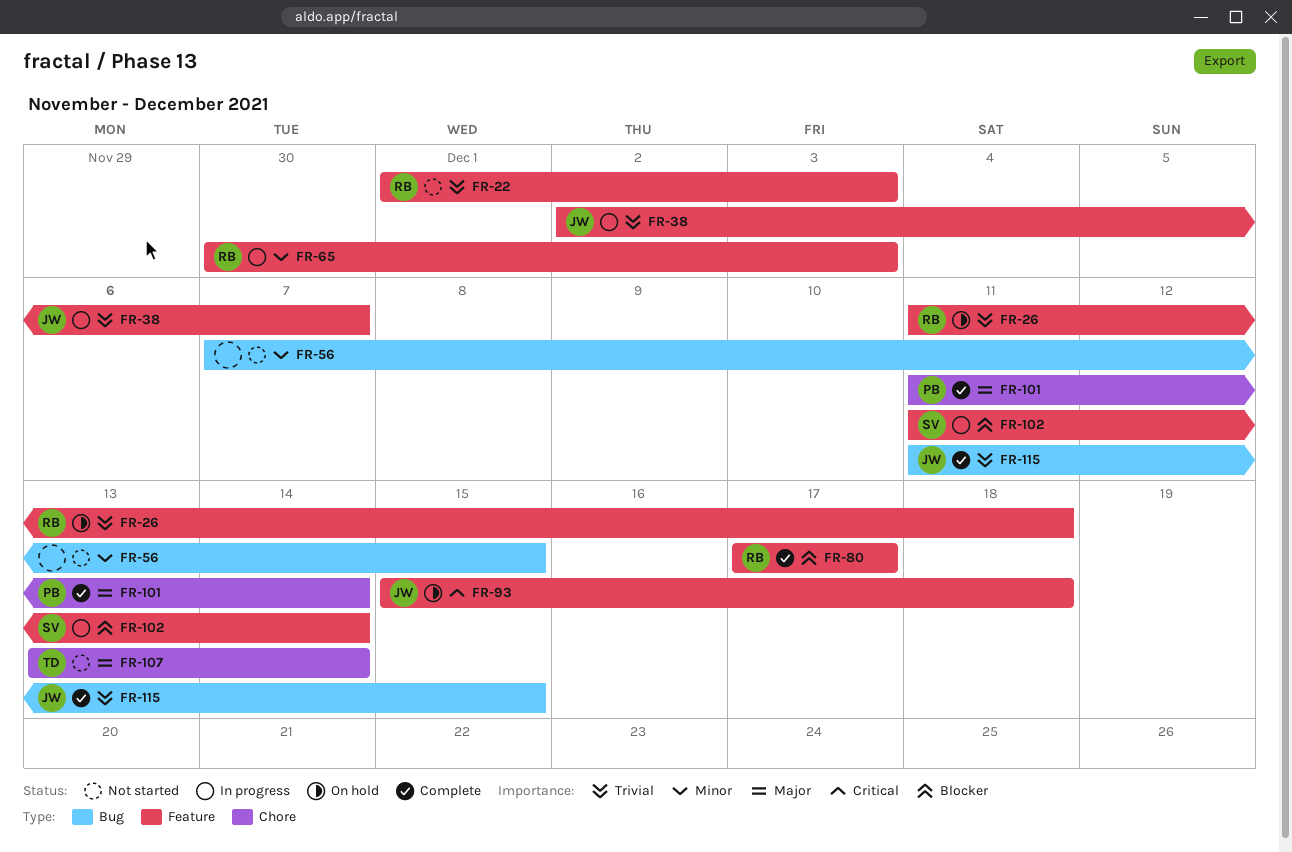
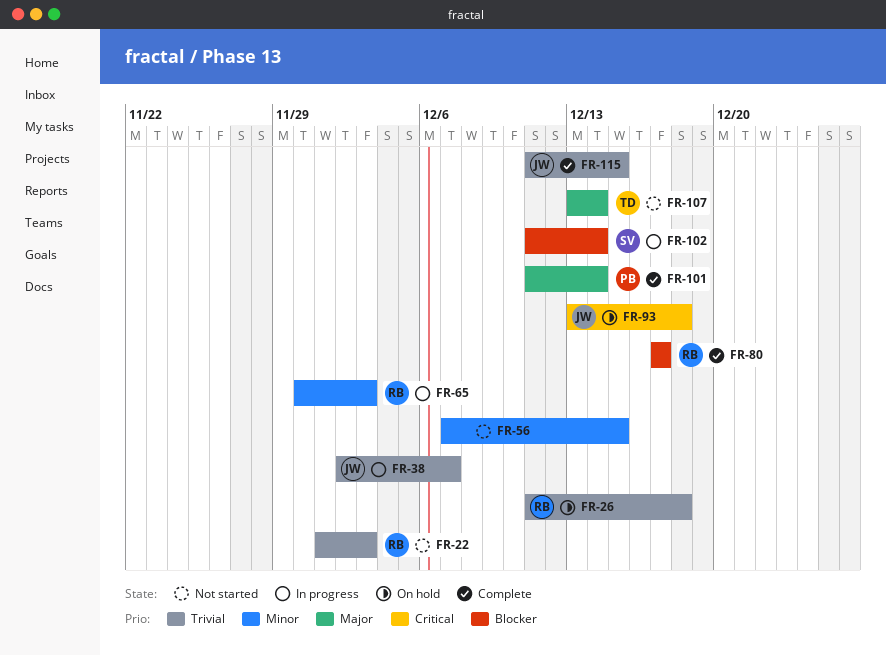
FR-93, start: Dec 15 -> Dec 13

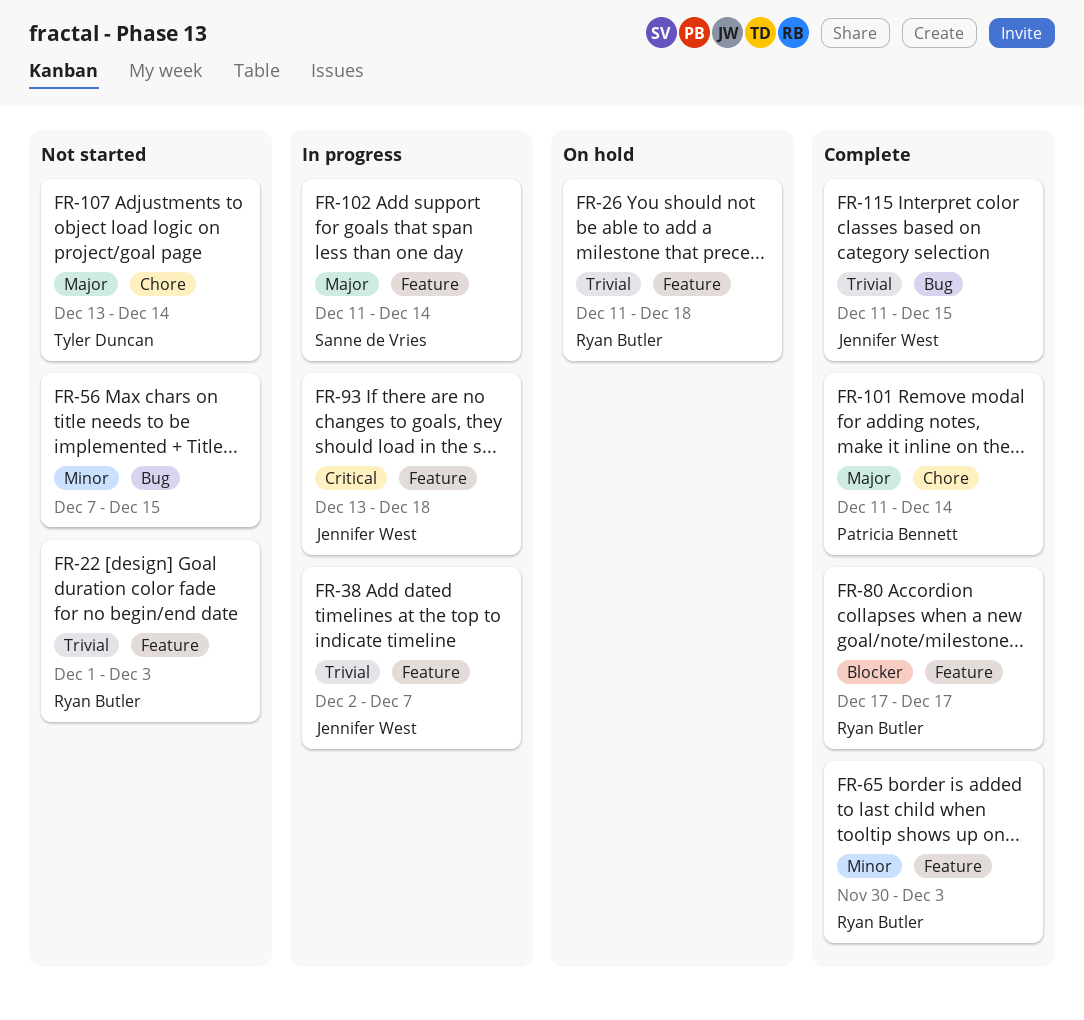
FR-65, status: In progress -> Complete
FR-93, status: On hold -> In progress
FR-102, priority: Blocker -> Major

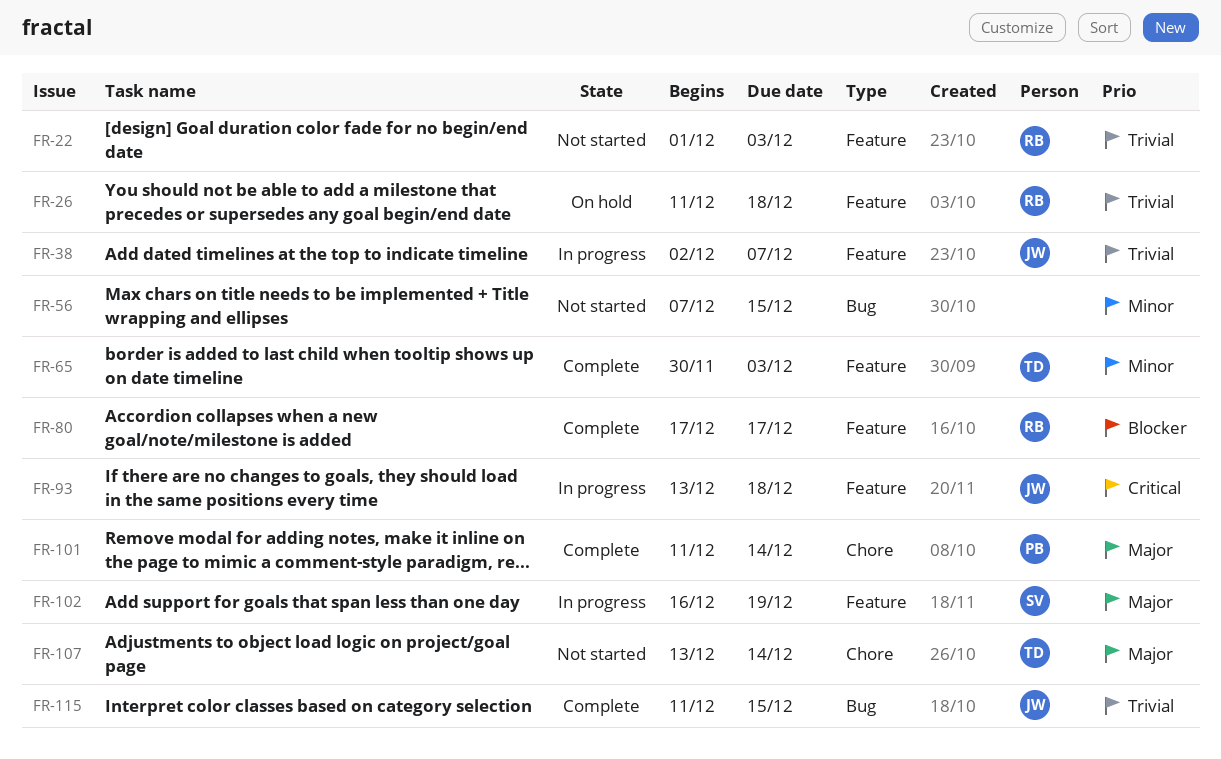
FR-65, owner: Ryan Butler -> Tyler Duncan
FR-102, start: Dec 11 -> Dec 16
FR-102, due: Dec 14 -> Dec 19

